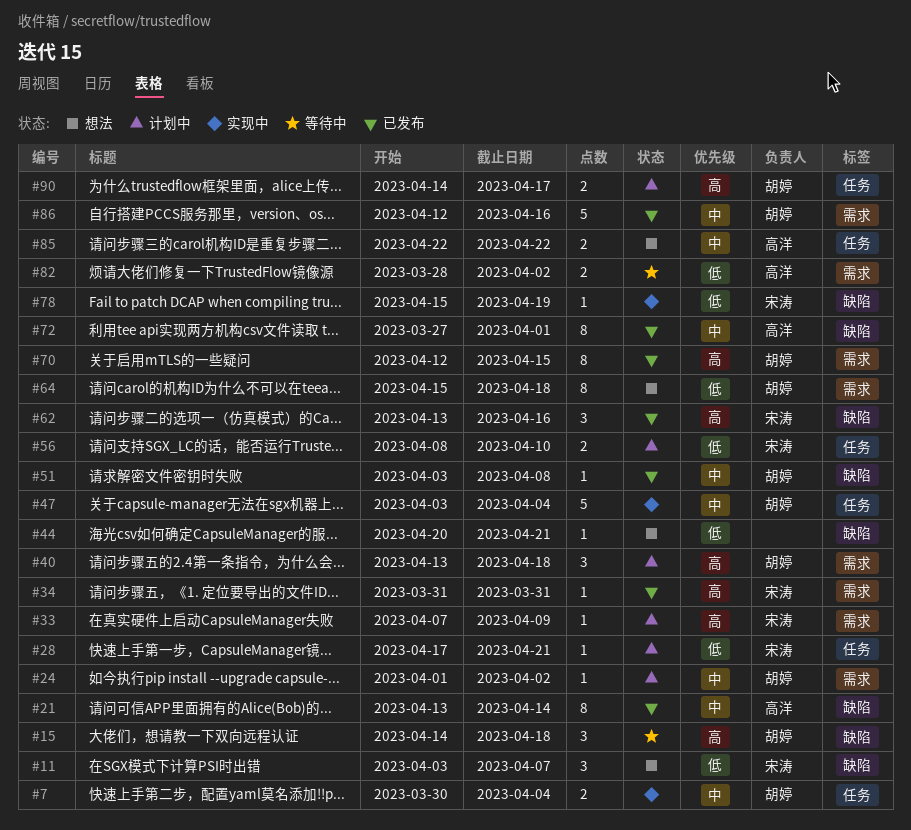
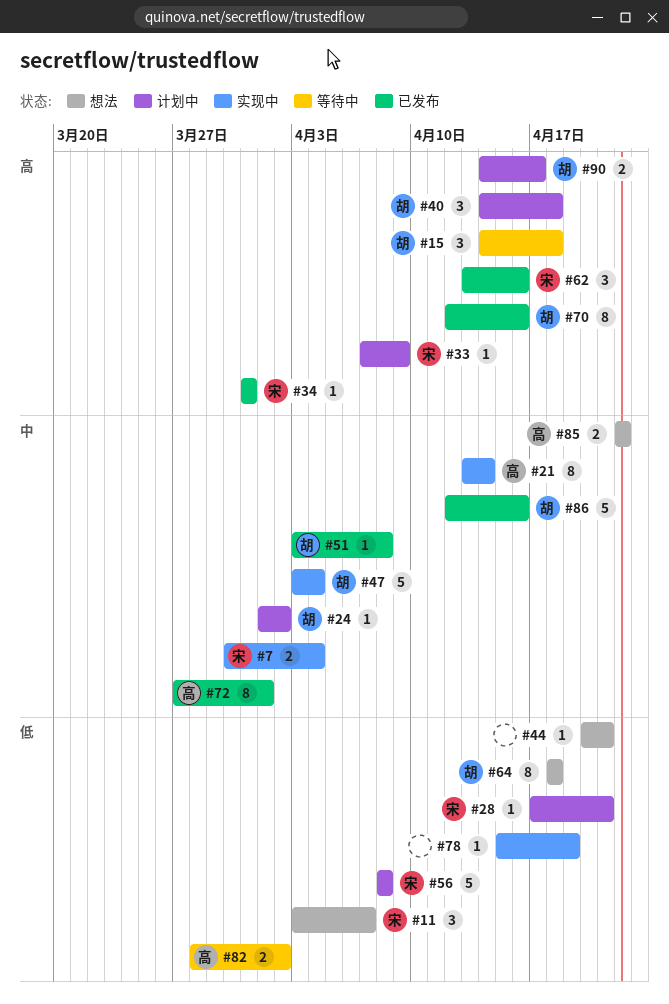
#7, owner: 胡婷 -> 宋涛
#21, status: 已发布 -> 实现中
#40, start: Apr 13 -> Apr 14
#56, estimate: 2 -> 5
#56, due: Apr 10 -> Apr 8
#64, start: Apr 15 -> Apr 18
#70, due: Apr 15 -> Apr 16
#78, owner: 宋涛 -> none

